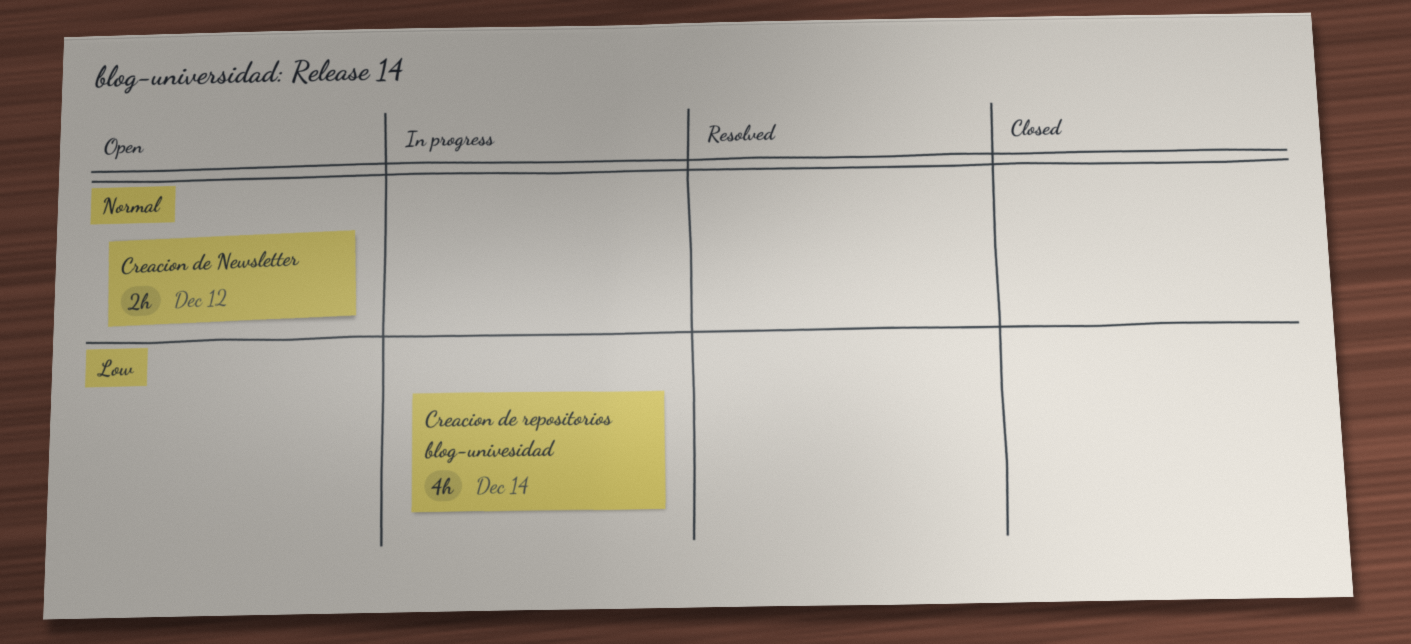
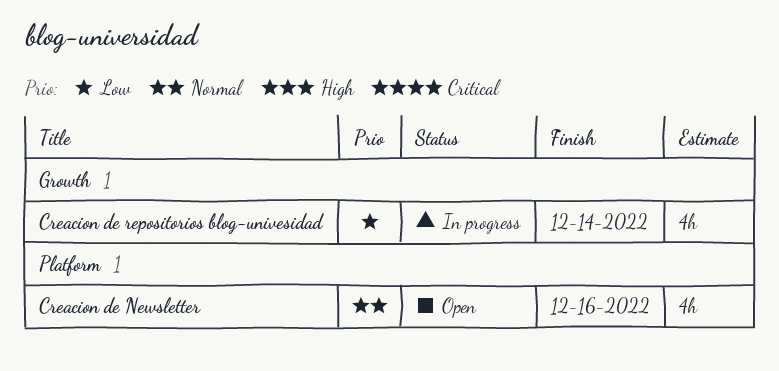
Creacion de Newsletter, estimate: 2h -> 4h
Creacion de Newsletter, due: Dec 12 -> Dec 16

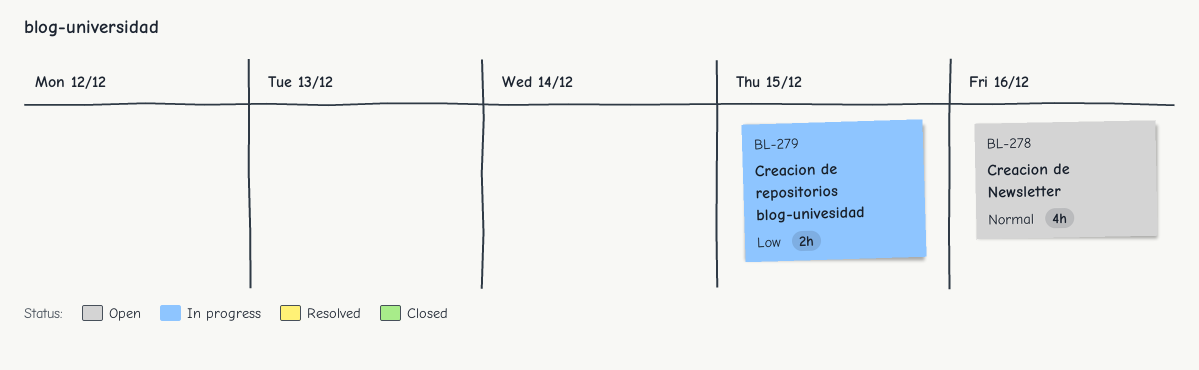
Creacion de repositorios blog-univesidad, estimate: 4h -> 2h
Creacion de repositorios blog-univesidad, due: Dec 14 -> Dec 15

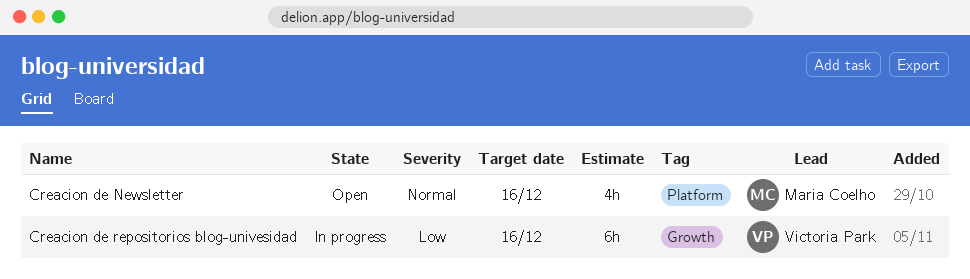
Creacion de repositorios blog-univesidad, estimate: 2h -> 6h
Creacion de repositorios blog-univesidad, due: Dec 15 -> Dec 16

